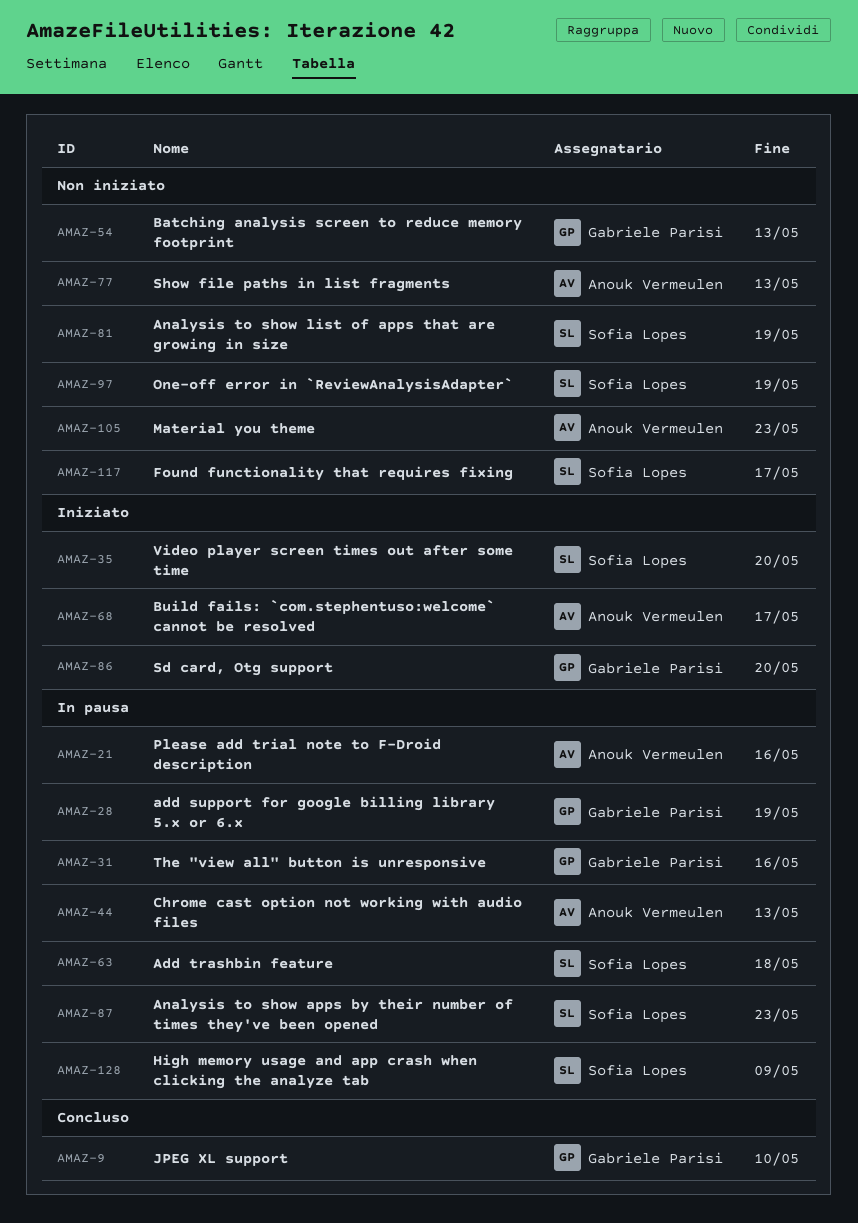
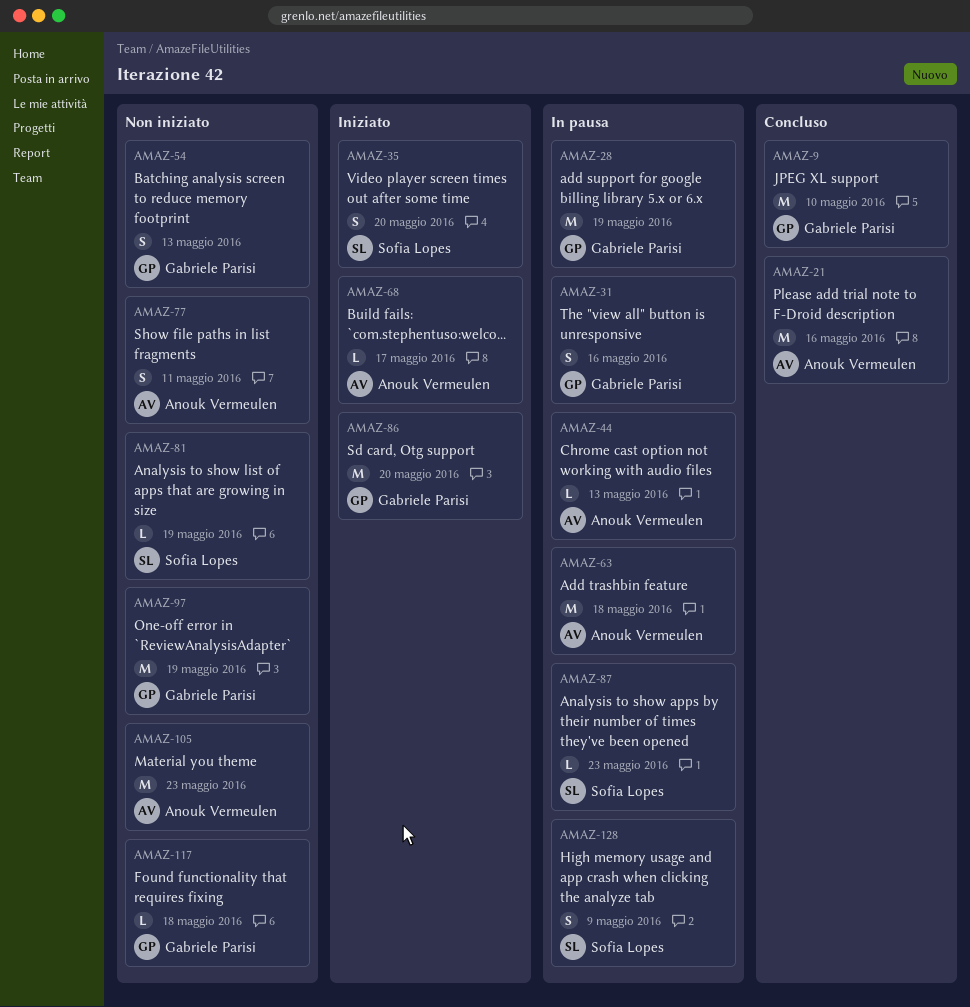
AMAZ-21, status: In pausa -> Concluso
AMAZ-63, owner: Sofia Lopes -> Anouk Vermeulen
AMAZ-77, due: May 13 -> May 11
AMAZ-97, owner: Sofia Lopes -> Gabriele Parisi
AMAZ-117, owner: Sofia Lopes -> Gabriele Parisi
AMAZ-117, due: May 17 -> May 18

